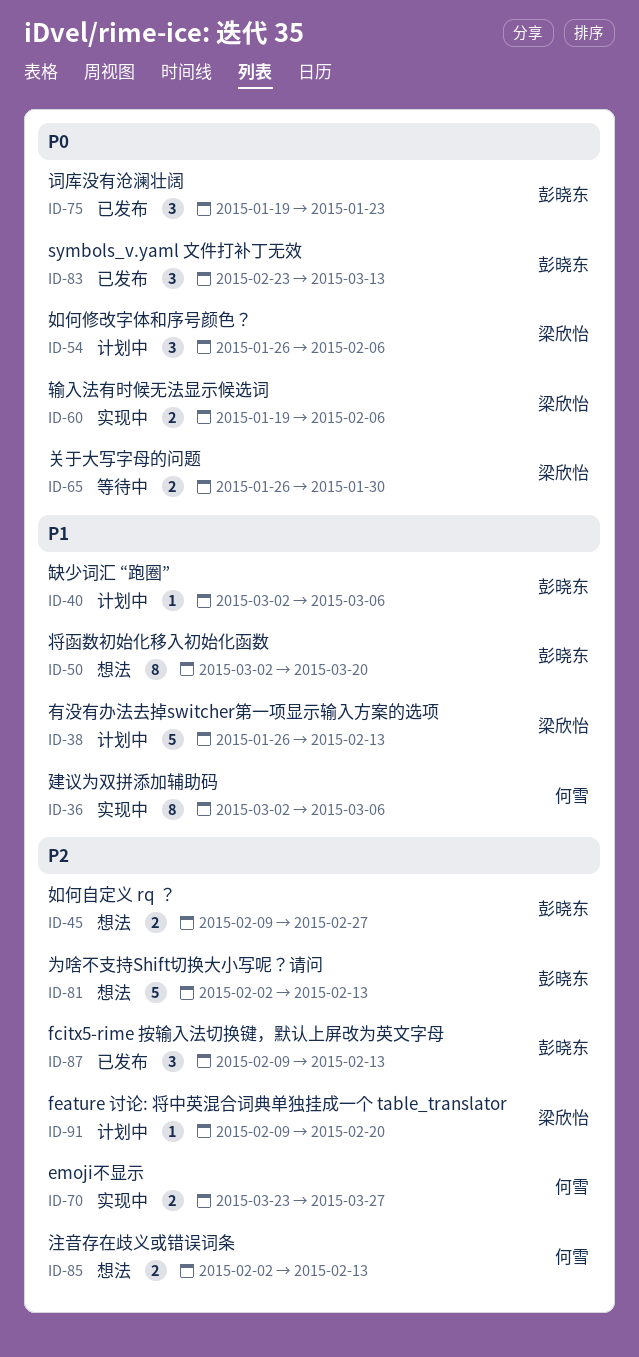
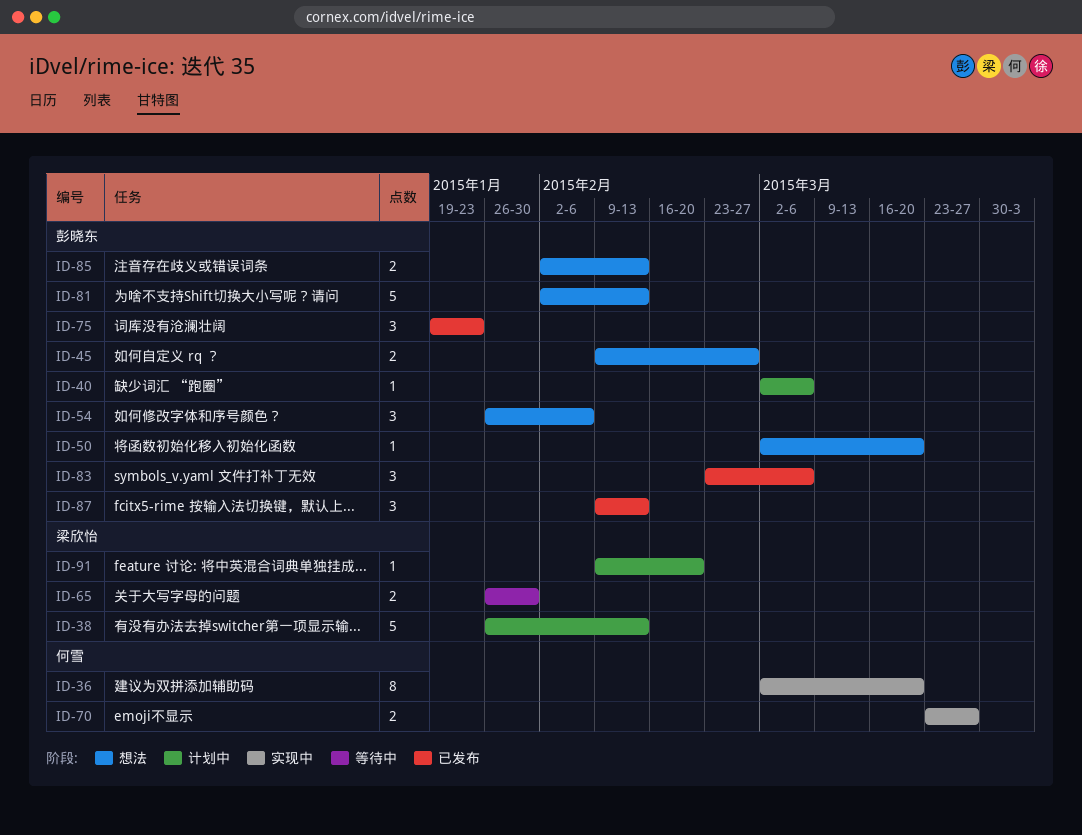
ID-36, due: Mar 6 -> Mar 20
ID-50, estimate: 8 -> 1
ID-54, status: 计划中 -> 想法
ID-54, owner: 梁欣怡 -> 彭晓东
ID-60: present -> none
ID-83, due: Mar 13 -> Mar 6
ID-85, owner: 何雪 -> 彭晓东

